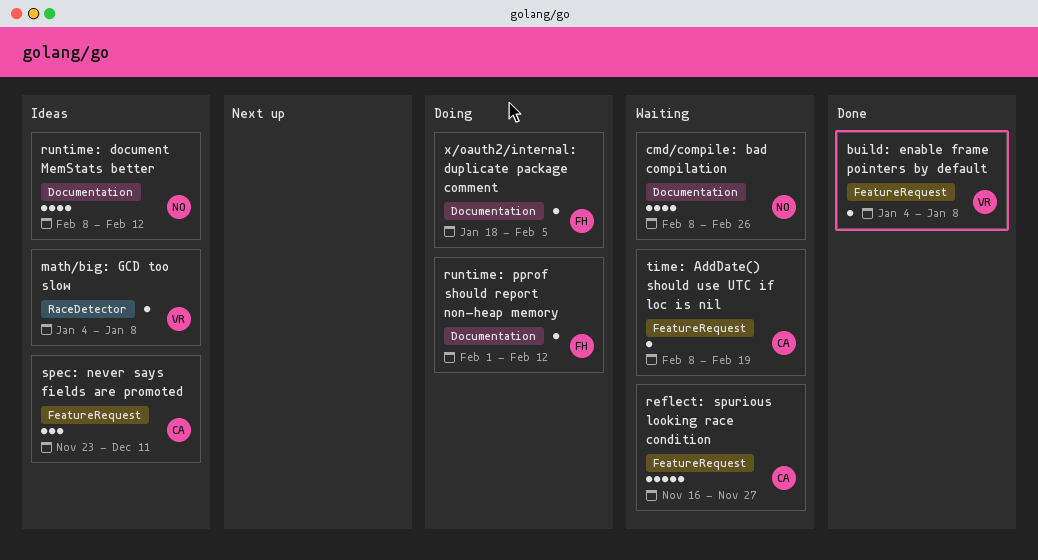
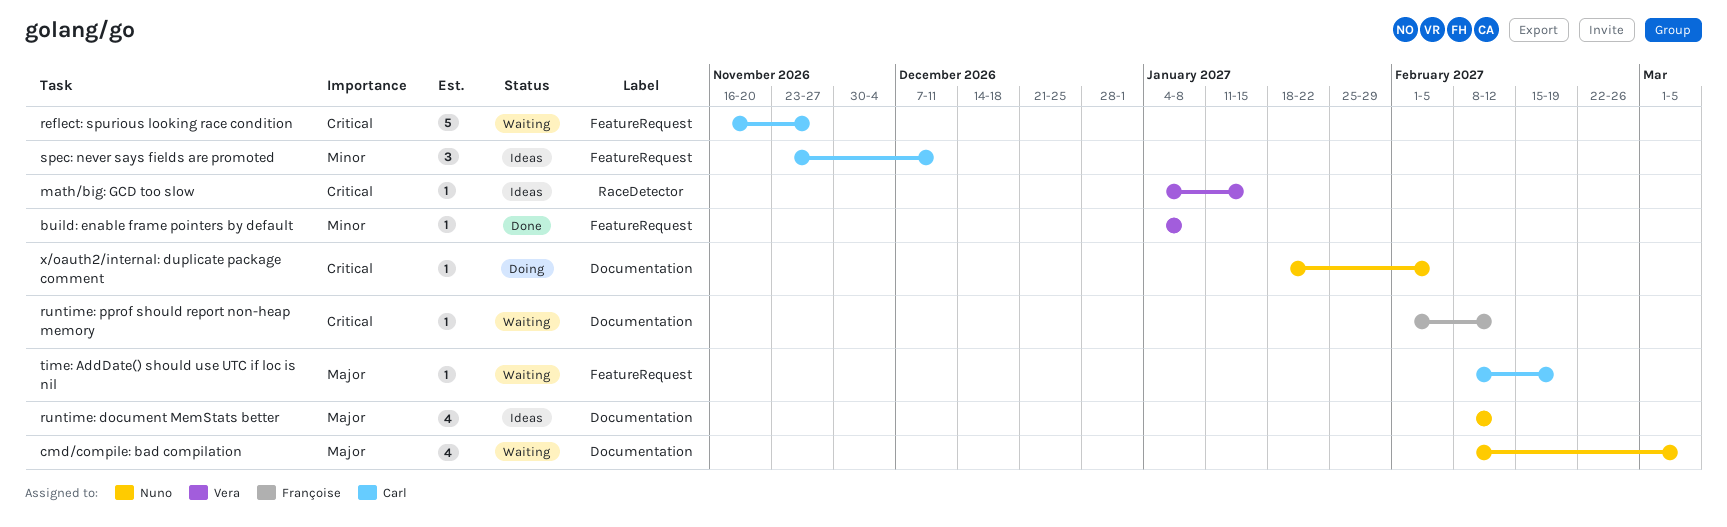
cmd/compile: bad compilation, due: Feb 26 -> Mar 5
math/big: GCD too slow, due: Jan 8 -> Jan 15
runtime: pprof should report non-heap memory, status: Doing -> Waiting
x/oauth2/internal: duplicate package comment, owner: Françoise -> Nuno

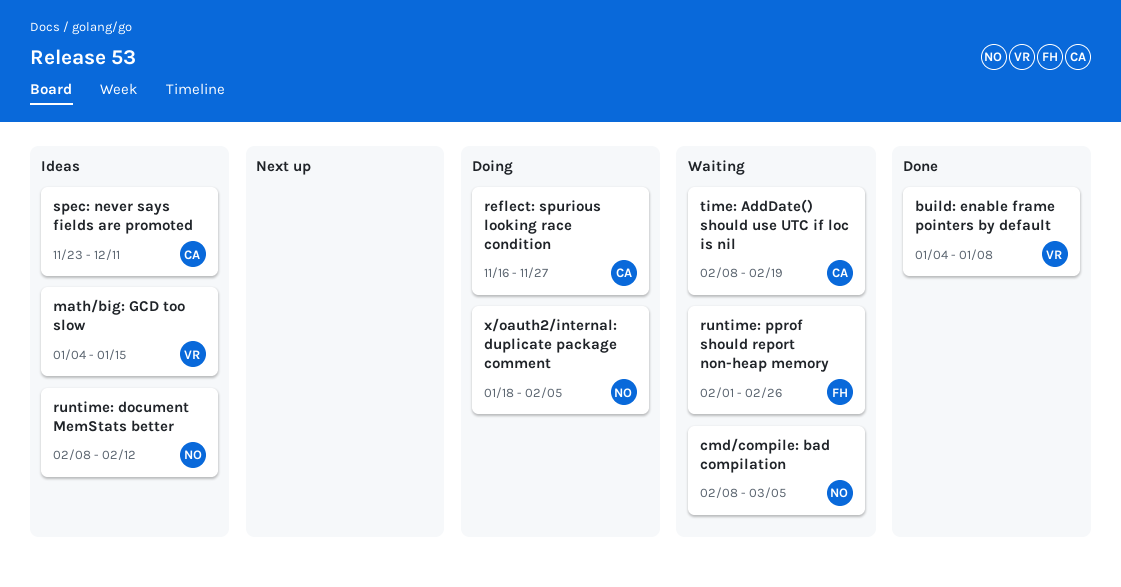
reflect: spurious looking race condition, status: Waiting -> Doing
runtime: pprof should report non-heap memory, due: Feb 12 -> Feb 26

